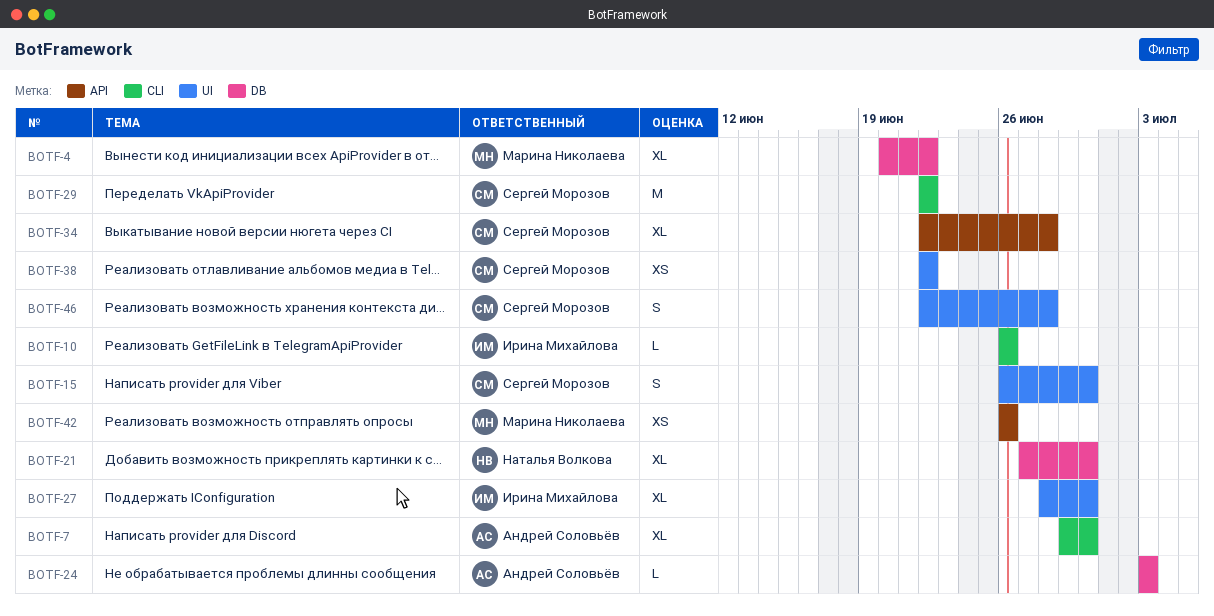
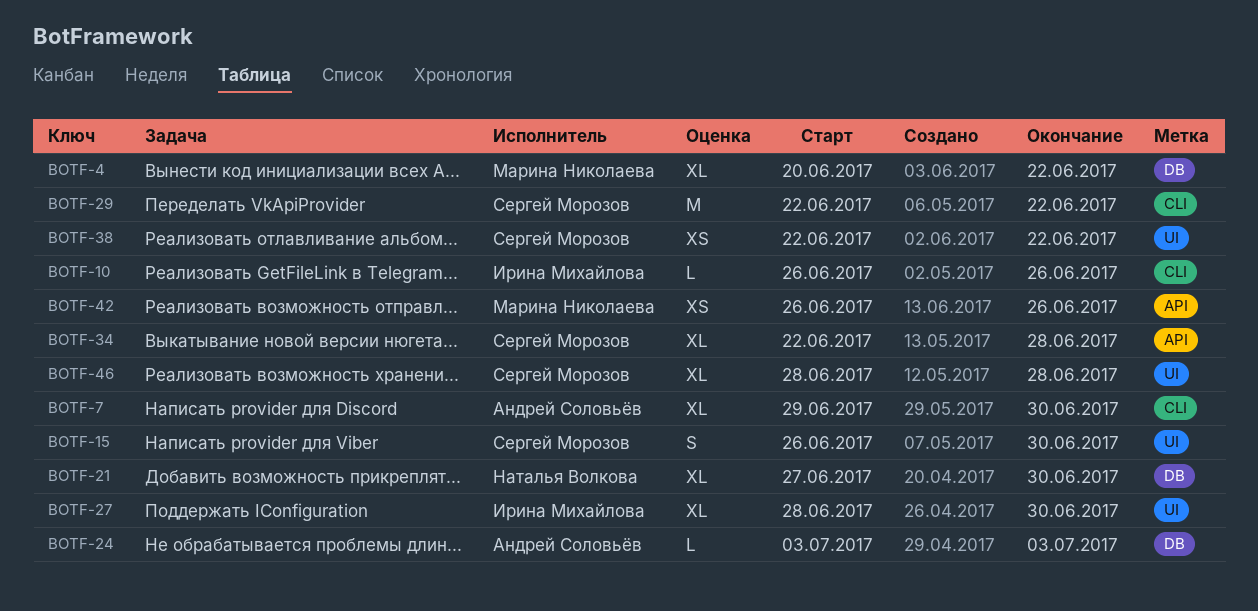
BOTF-46, estimate: S -> XL
BOTF-46, start: Jun 22 -> Jun 28

